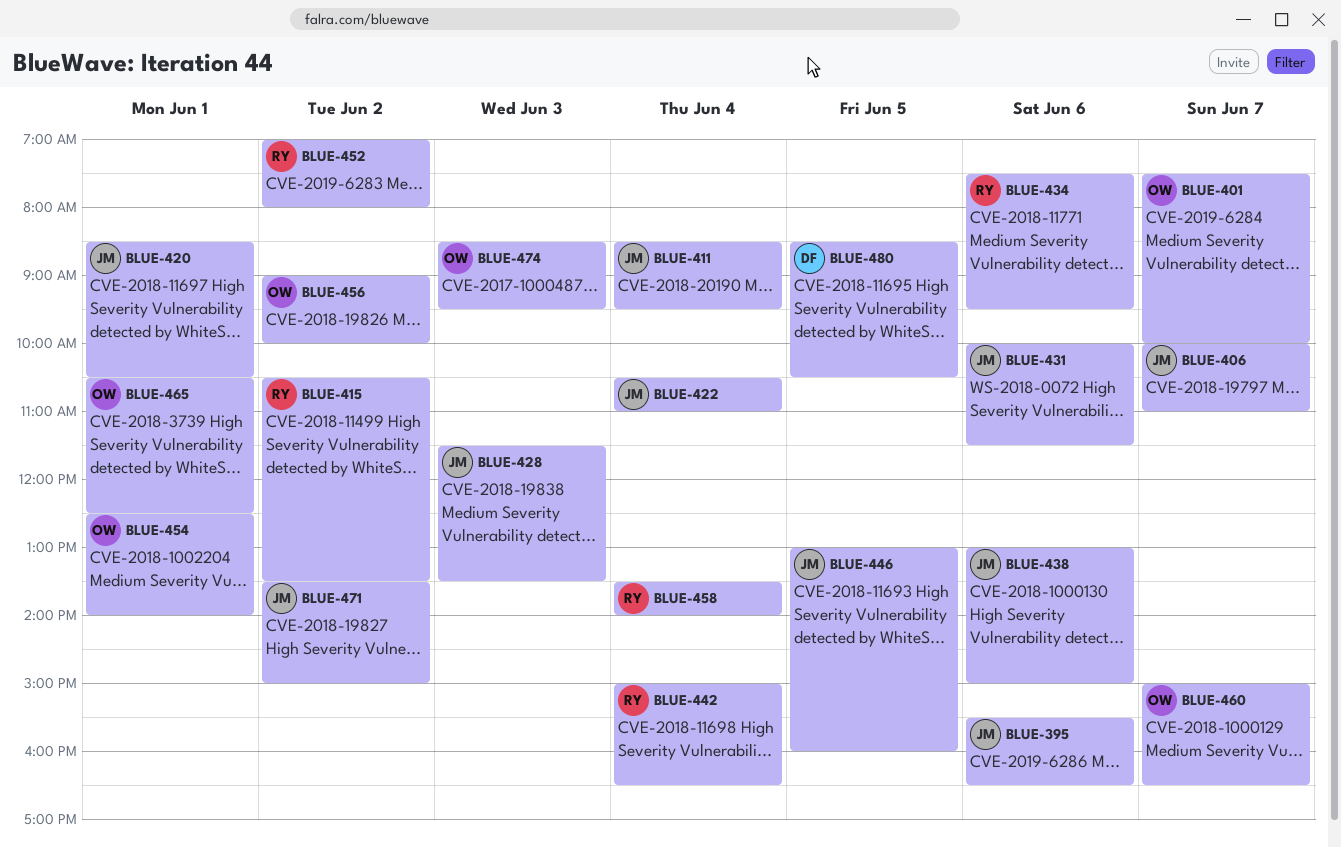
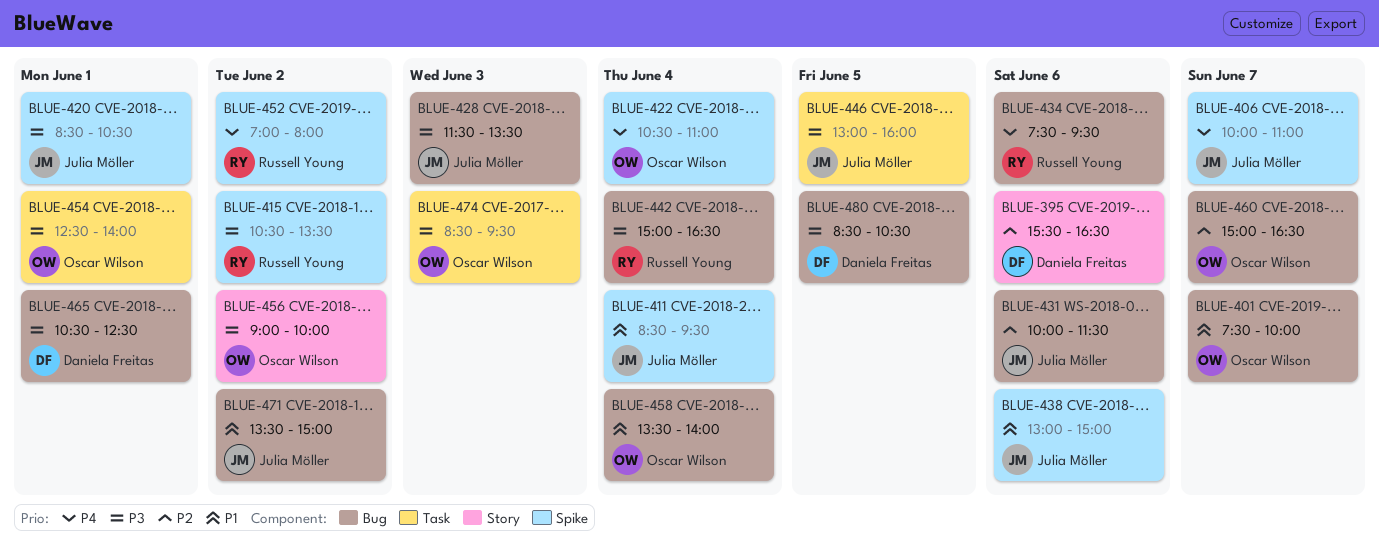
BLUE-395, owner: Julia Möller -> Daniela Freitas
BLUE-422, owner: Julia Möller -> Oscar Wilson
BLUE-458, owner: Russell Young -> Oscar Wilson
BLUE-465, owner: Oscar Wilson -> Daniela Freitas

